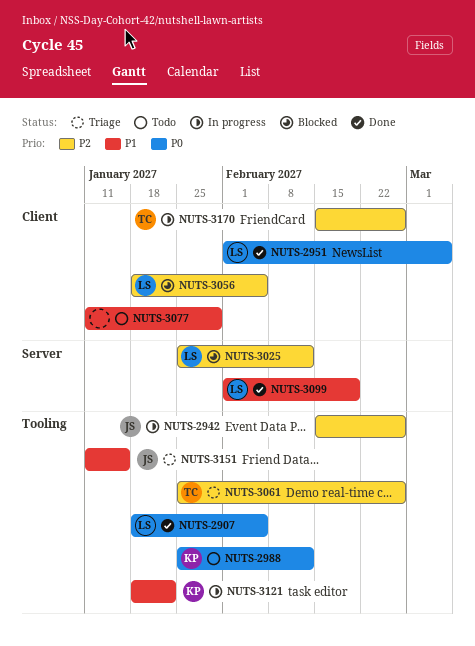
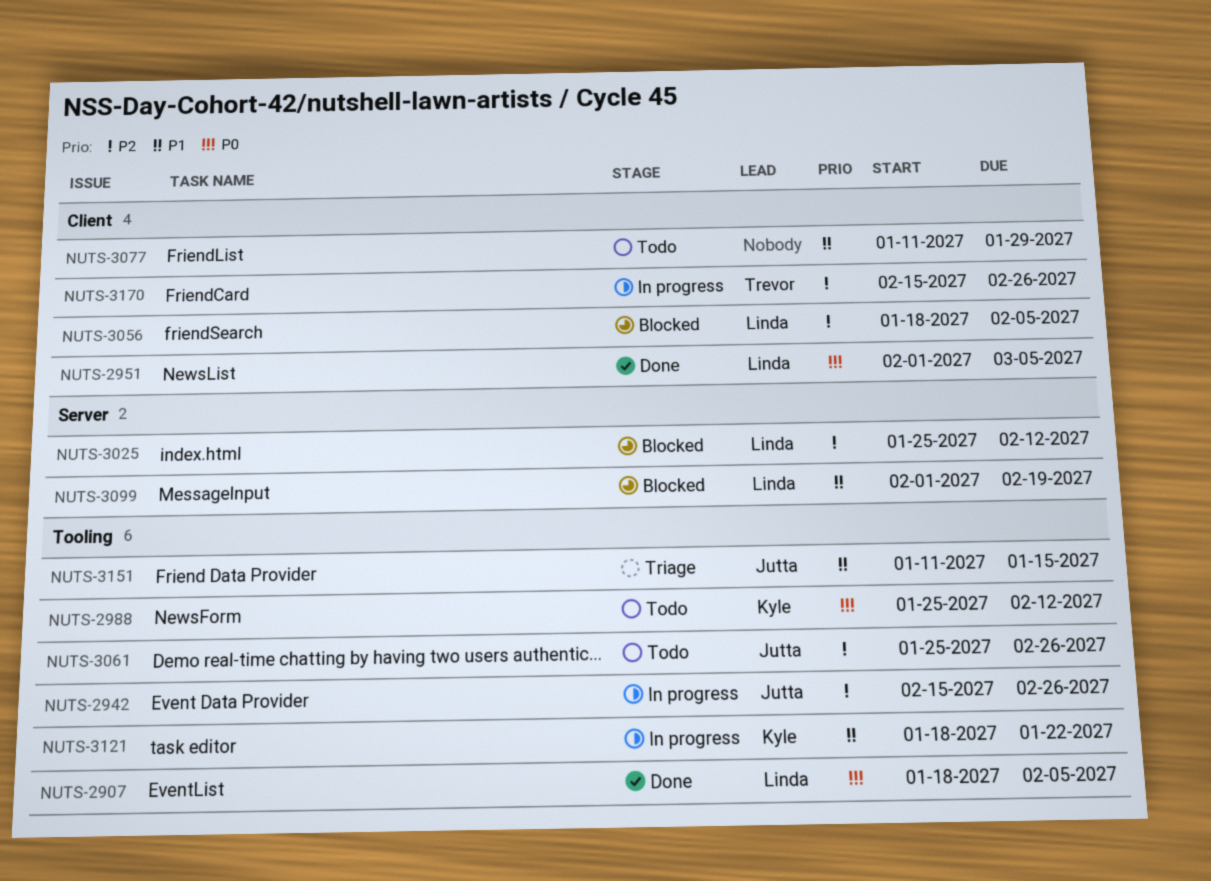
NUTS-3061, status: Triage -> Todo
NUTS-3061, owner: Trevor -> Jutta
NUTS-3099, status: Done -> Blocked

